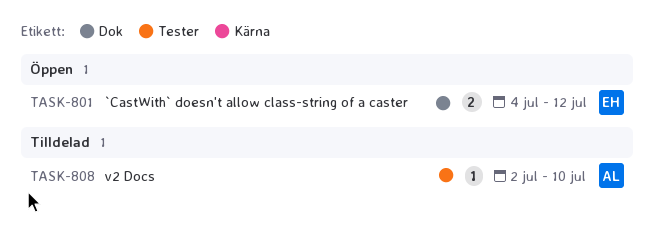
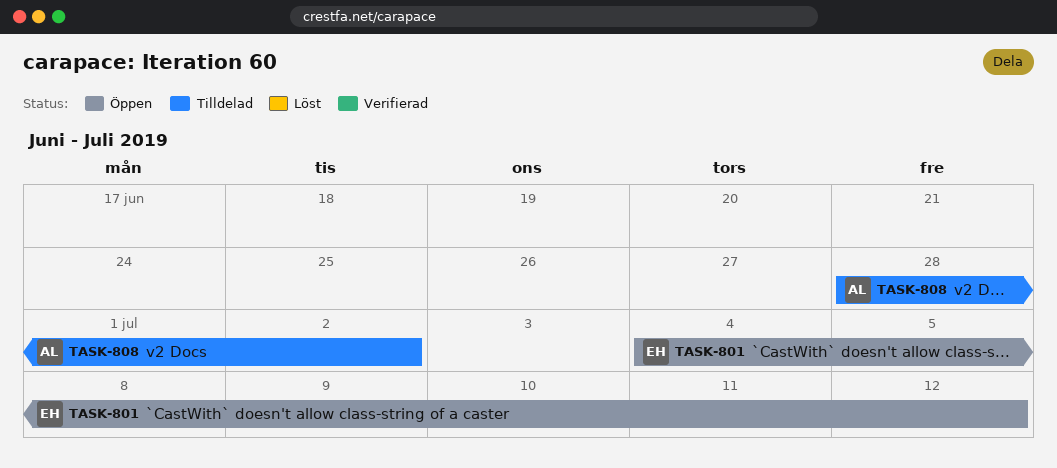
TASK-808, start: Jul 2 -> Jun 28
TASK-808, due: Jul 10 -> Jul 2

